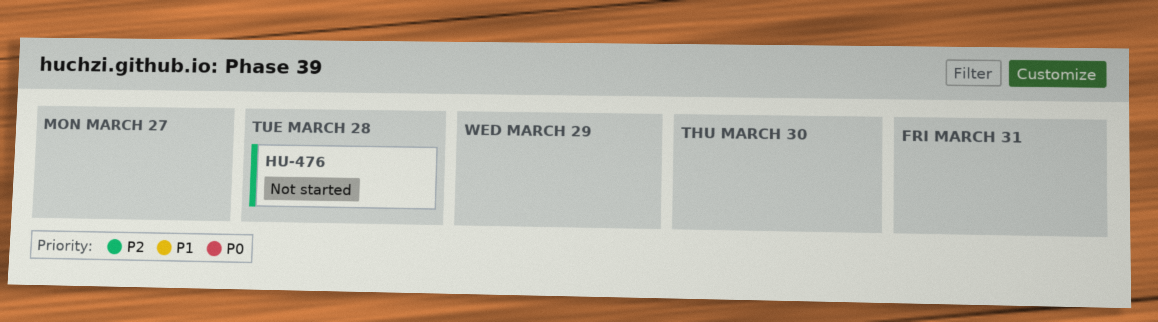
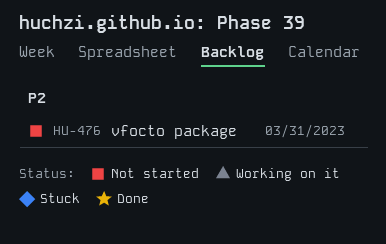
HU-476, due: Mar 28 -> Mar 31

